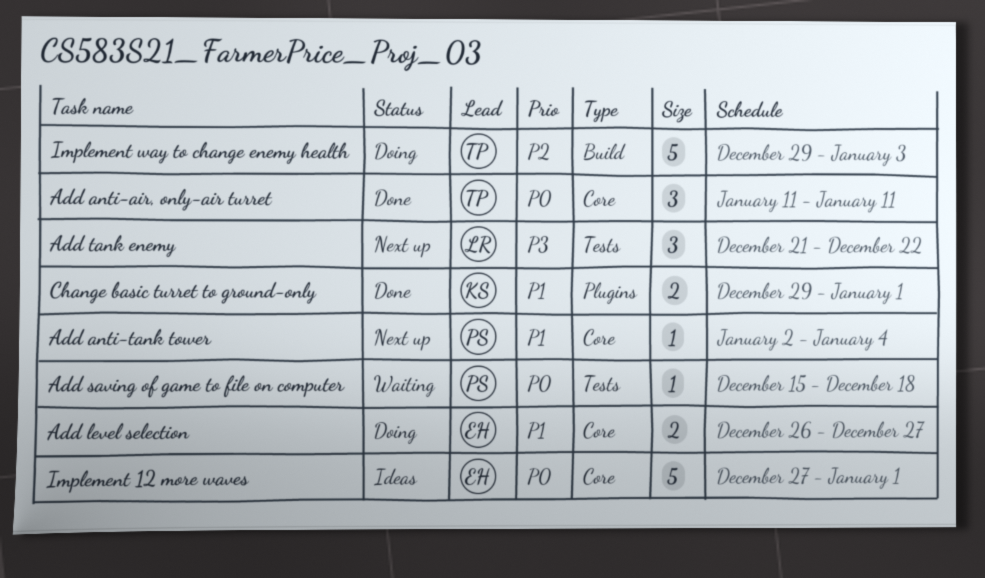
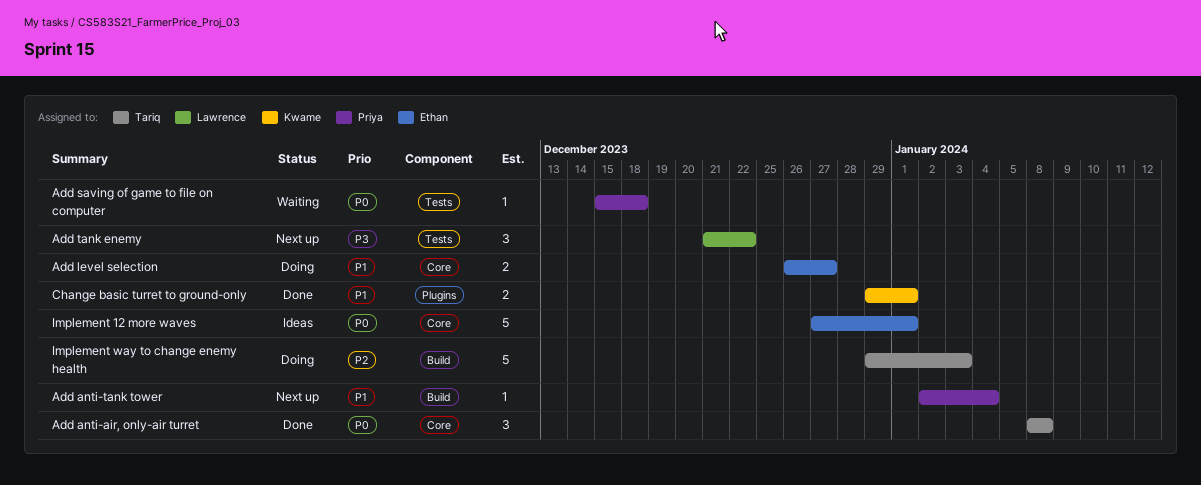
Add anti-air, only-air turret, start: Jan 11 -> Jan 8
Add anti-air, only-air turret, due: Jan 11 -> Jan 8
Add anti-tank tower, label: Core -> Build

